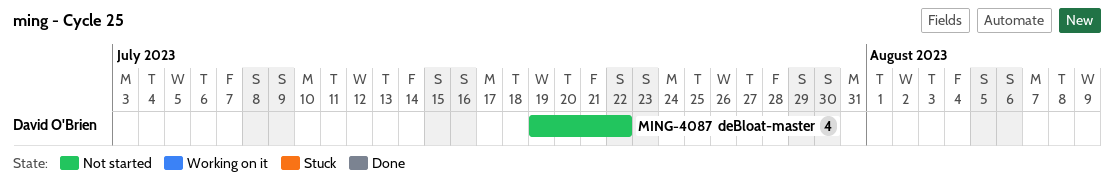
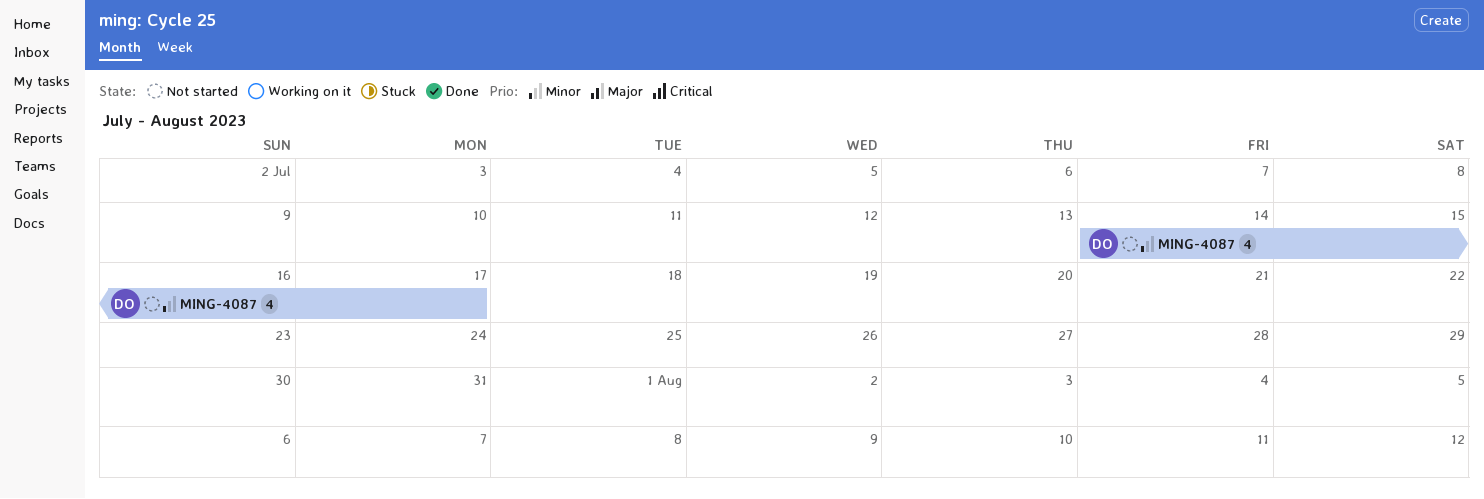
MING-4087, start: Jul 19 -> Jul 14
MING-4087, due: Jul 22 -> Jul 17

